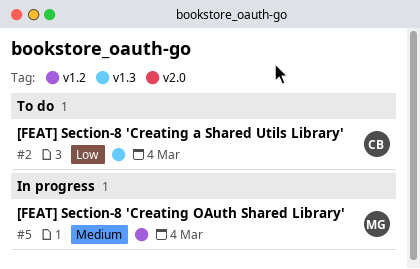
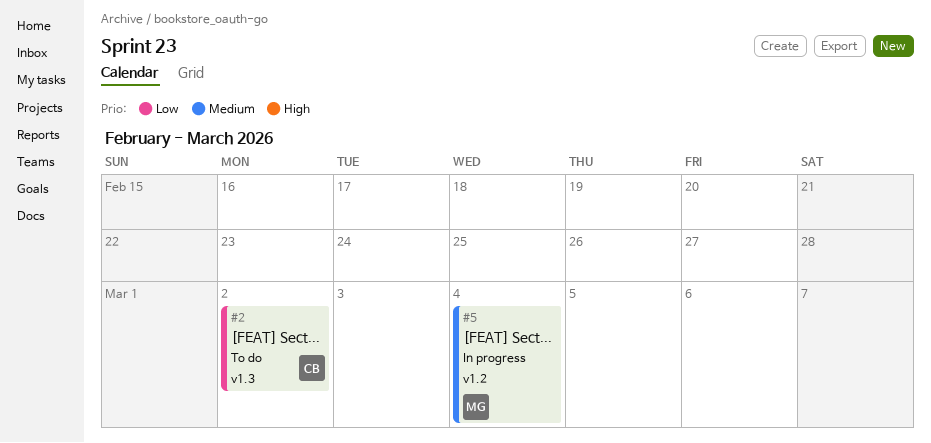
#2, due: Mar 4 -> Mar 2

